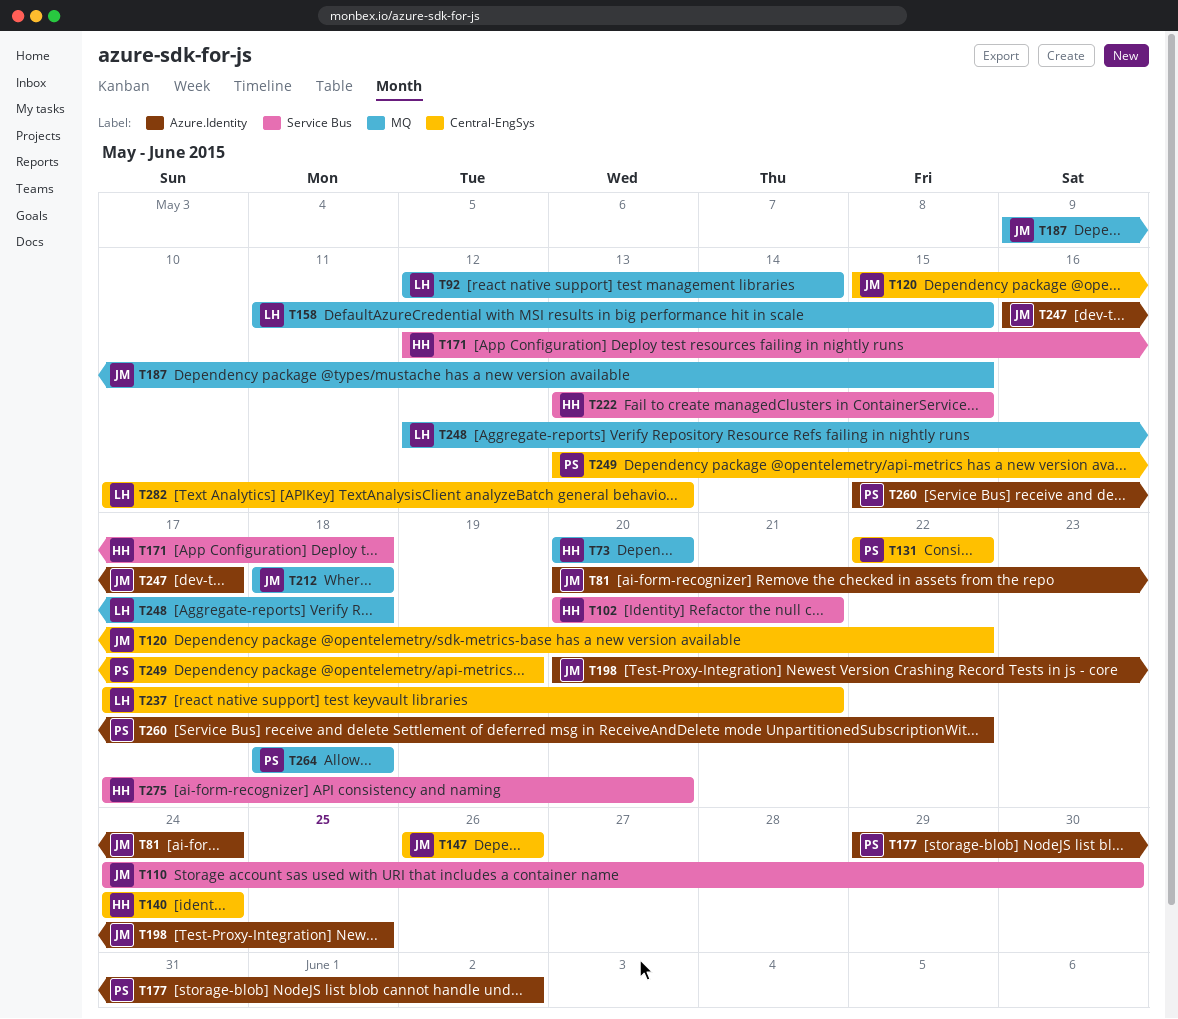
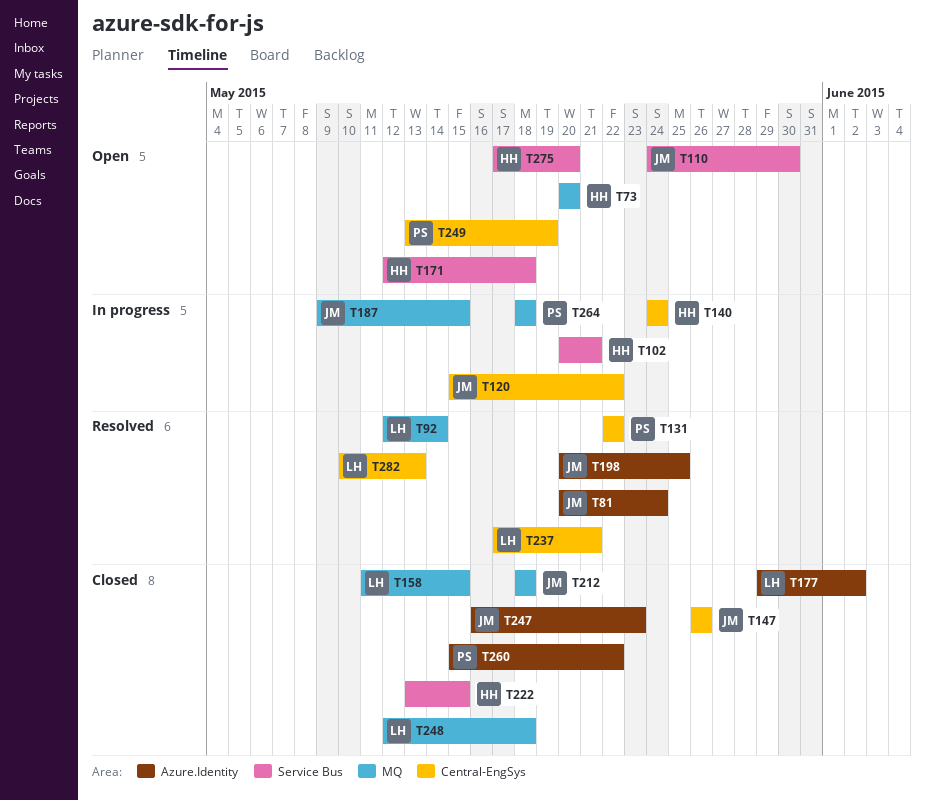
T177, owner: PS -> LH
T247, due: May 17 -> May 23

